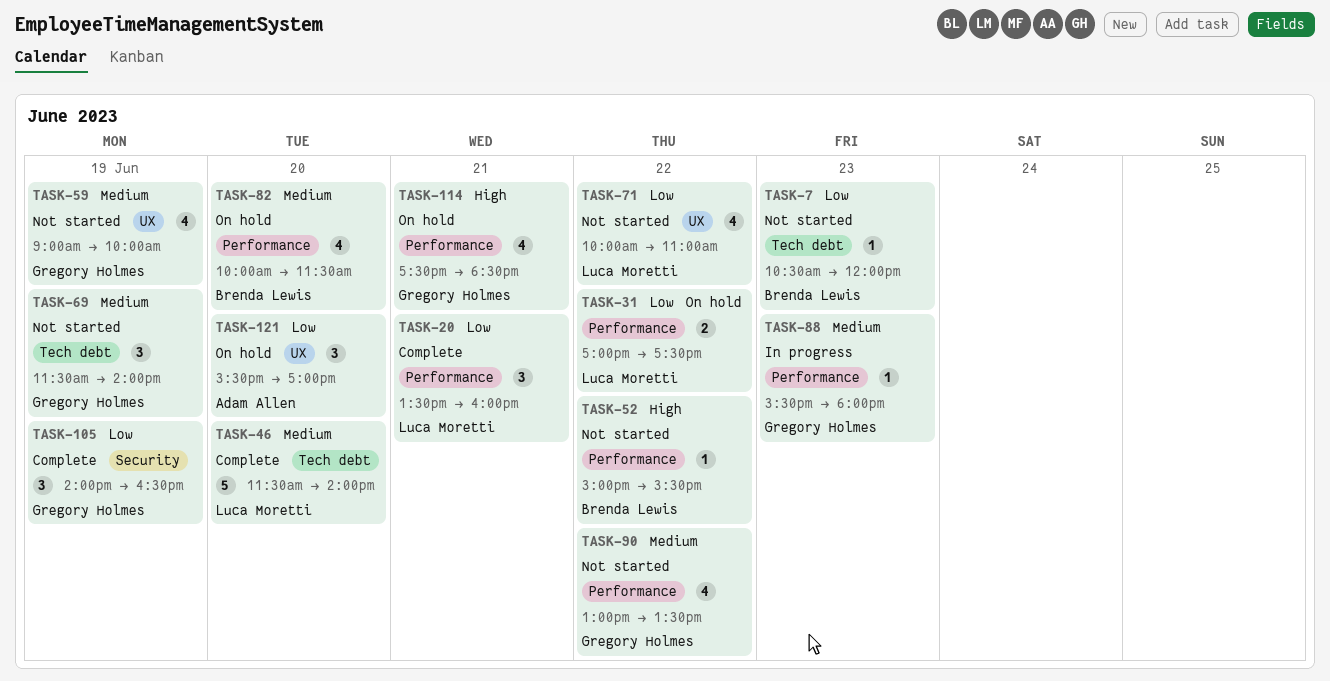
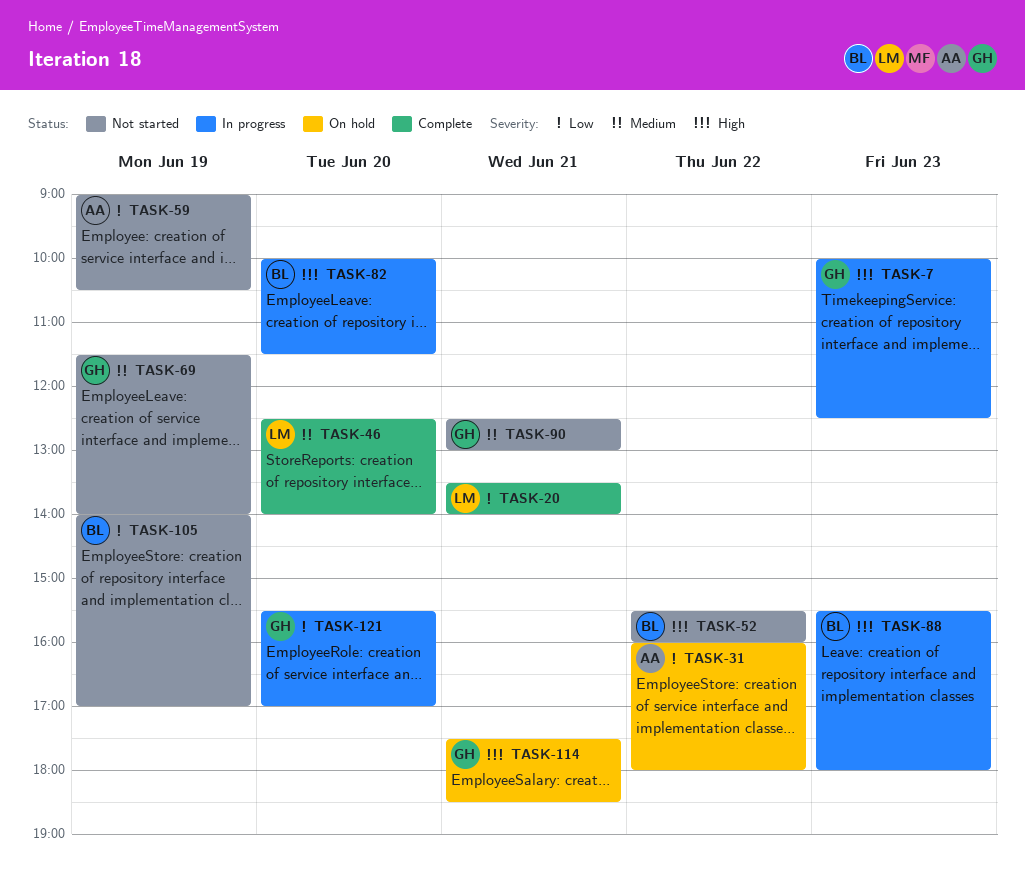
TASK-7, status: Not started -> In progress
TASK-7, owner: Brenda Lewis -> Gregory Holmes
TASK-7, priority: Low -> High
TASK-7, begins: 10:30 -> 10:00
TASK-7, ends: 12:00 -> 12:30
TASK-20, ends: 16:00 -> 14:00
TASK-31, owner: Luca Moretti -> Adam Allen
TASK-31, begins: 17:00 -> 16:00
TASK-31, ends: 17:30 -> 18:00
TASK-46, begins: 11:30 -> 12:30
TASK-52, begins: 15:00 -> 15:30
TASK-52, ends: 15:30 -> 16:00
TASK-59, owner: Gregory Holmes -> Adam Allen
TASK-59, priority: Medium -> Low
TASK-59, ends: 10:00 -> 10:30
TASK-71: present -> none
TASK-82, status: On hold -> In progress
TASK-82, priority: Medium -> High
TASK-88, owner: Gregory Holmes -> Brenda Lewis
TASK-88, priority: Medium -> High
TASK-90, day: Jun 22 -> Jun 21
TASK-90, begins: 13:00 -> 12:30
TASK-90, ends: 13:30 -> 13:00
TASK-105, status: Complete -> Not started
TASK-105, owner: Gregory Holmes -> Brenda Lewis
TASK-105, ends: 16:30 -> 17:00
TASK-121, status: On hold -> In progress
TASK-121, owner: Adam Allen -> Gregory Holmes

